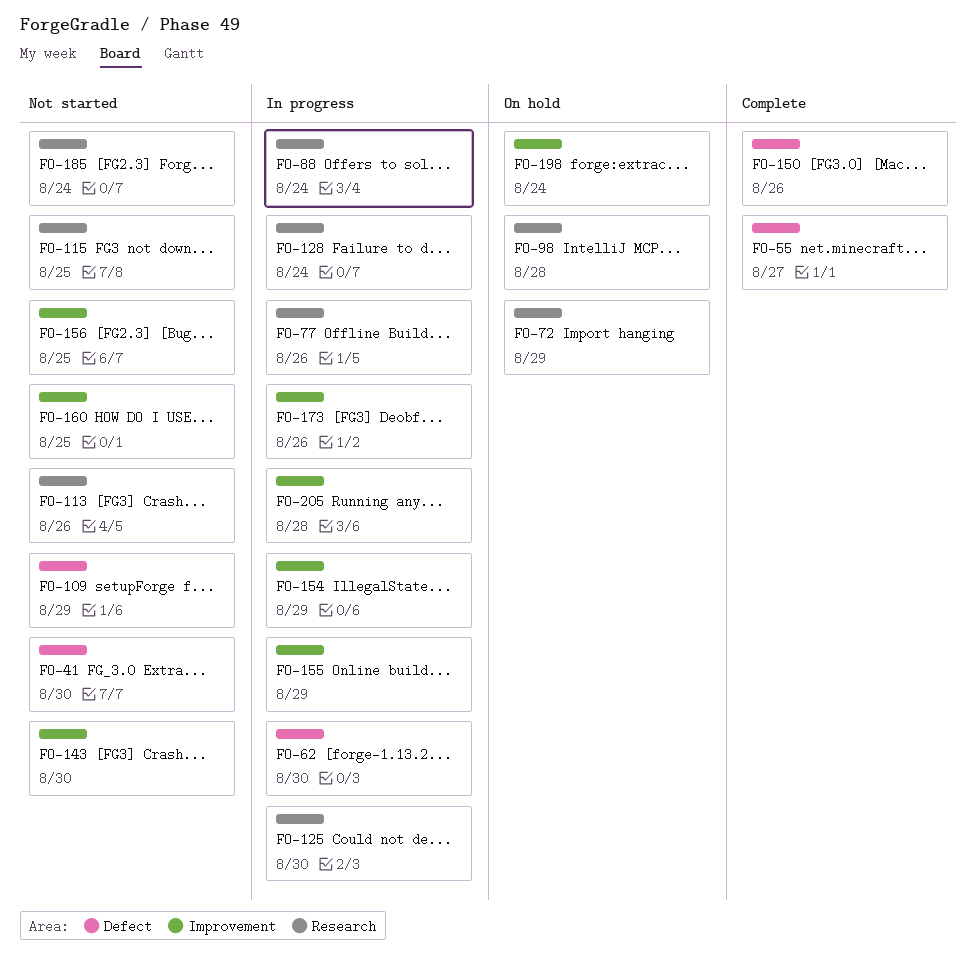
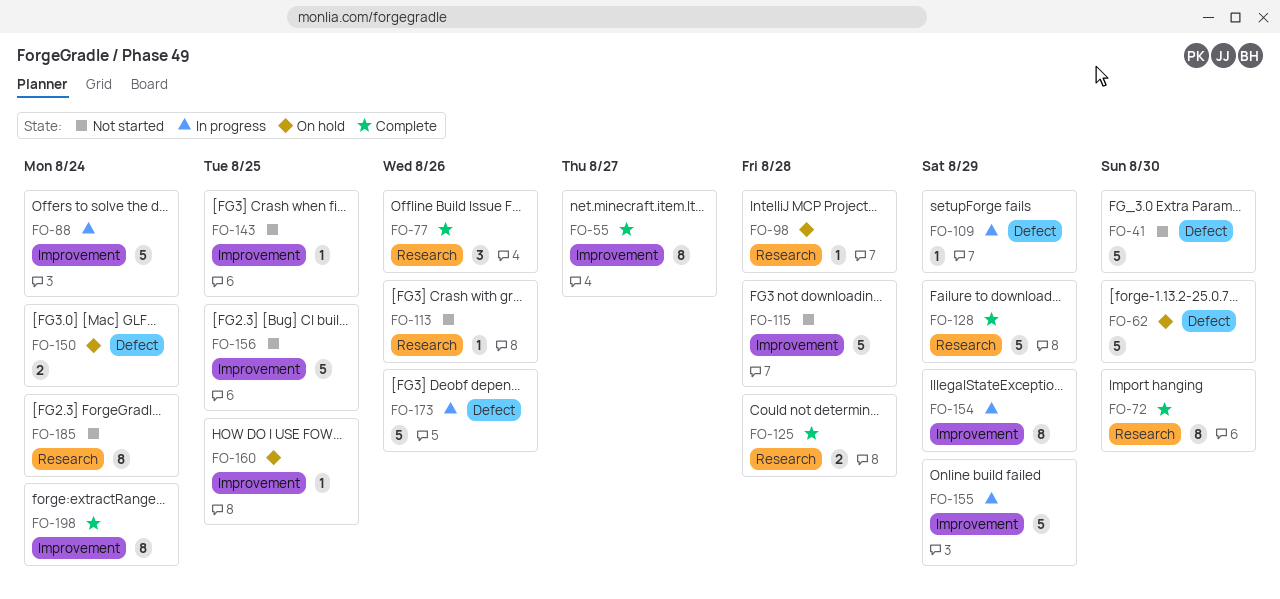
FO-55, label: Defect -> Improvement
FO-62, status: In progress -> On hold
FO-72, status: On hold -> Complete
FO-72, due: Aug 29 -> Aug 30
FO-77, status: In progress -> Complete
FO-88, label: Research -> Improvement
FO-109, status: Not started -> In progress
FO-115, label: Research -> Improvement
FO-115, due: Aug 25 -> Aug 28
FO-125, status: In progress -> Complete
FO-125, due: Aug 30 -> Aug 28
FO-128, status: In progress -> Complete
FO-128, due: Aug 24 -> Aug 29
FO-143, due: Aug 30 -> Aug 25
FO-150, status: Complete -> On hold
FO-150, due: Aug 26 -> Aug 24
FO-160, status: Not started -> On hold
FO-173, label: Improvement -> Defect
FO-198, status: On hold -> Complete
FO-205: present -> none

